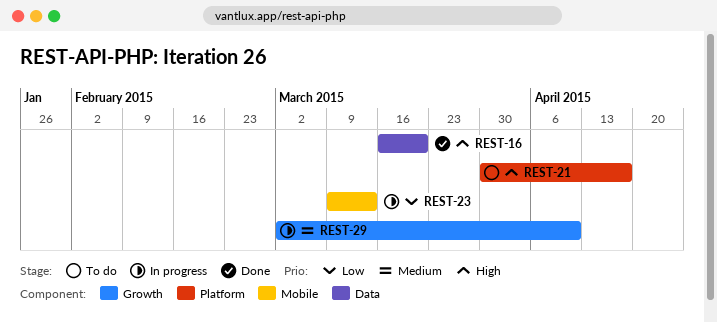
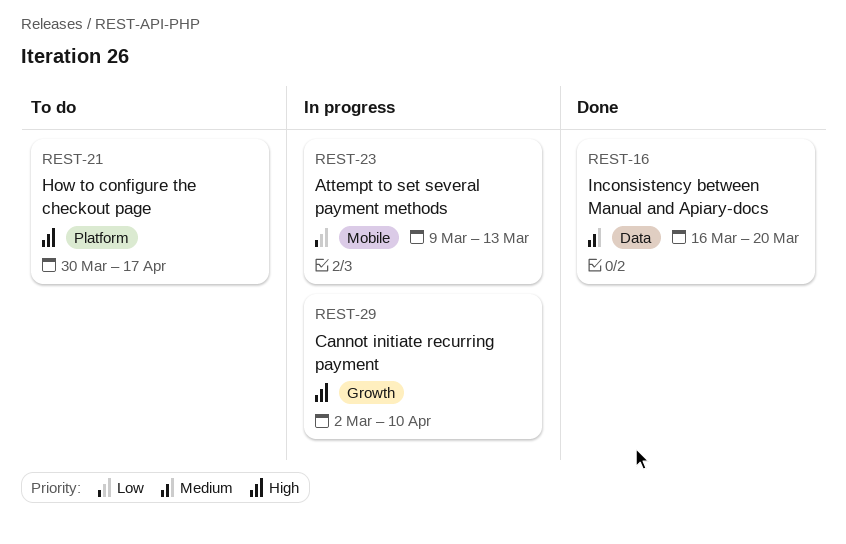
REST-16, priority: High -> Medium
REST-29, priority: Medium -> High

